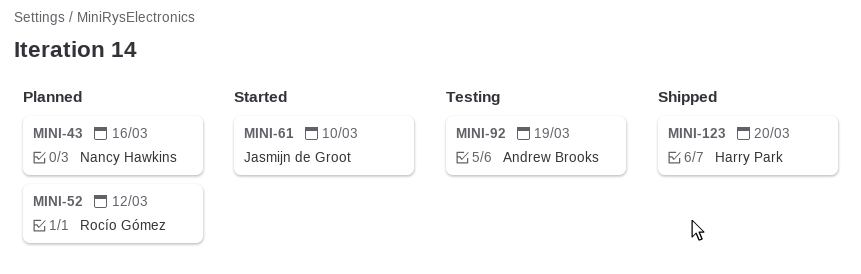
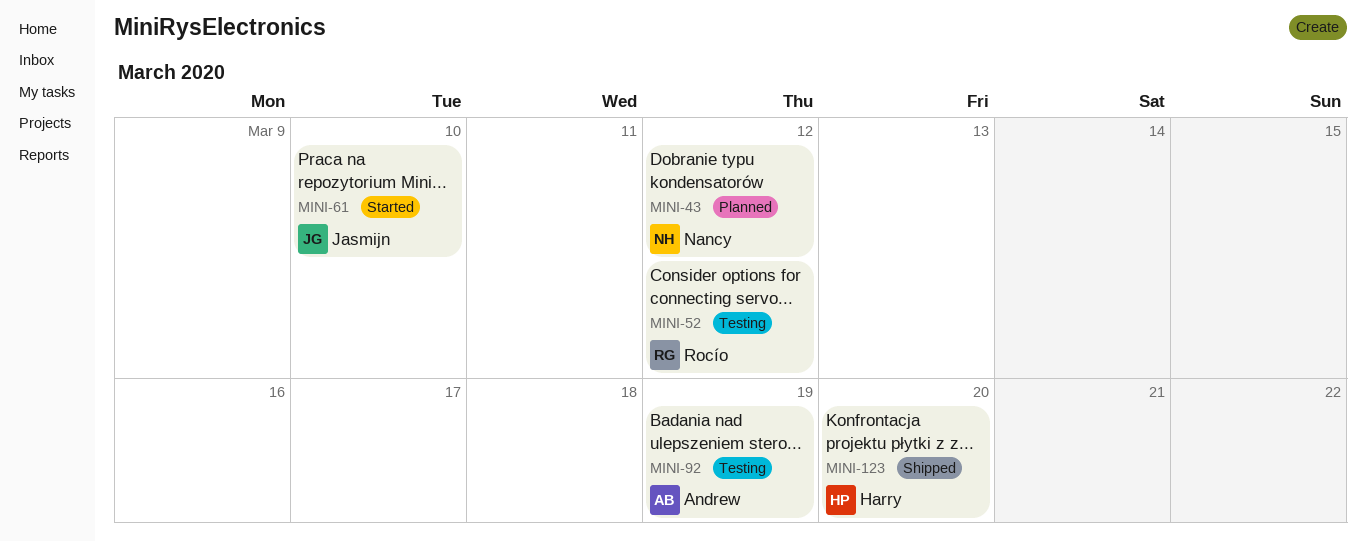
MINI-43, due: Mar 16 -> Mar 12
MINI-52, status: Planned -> Testing

